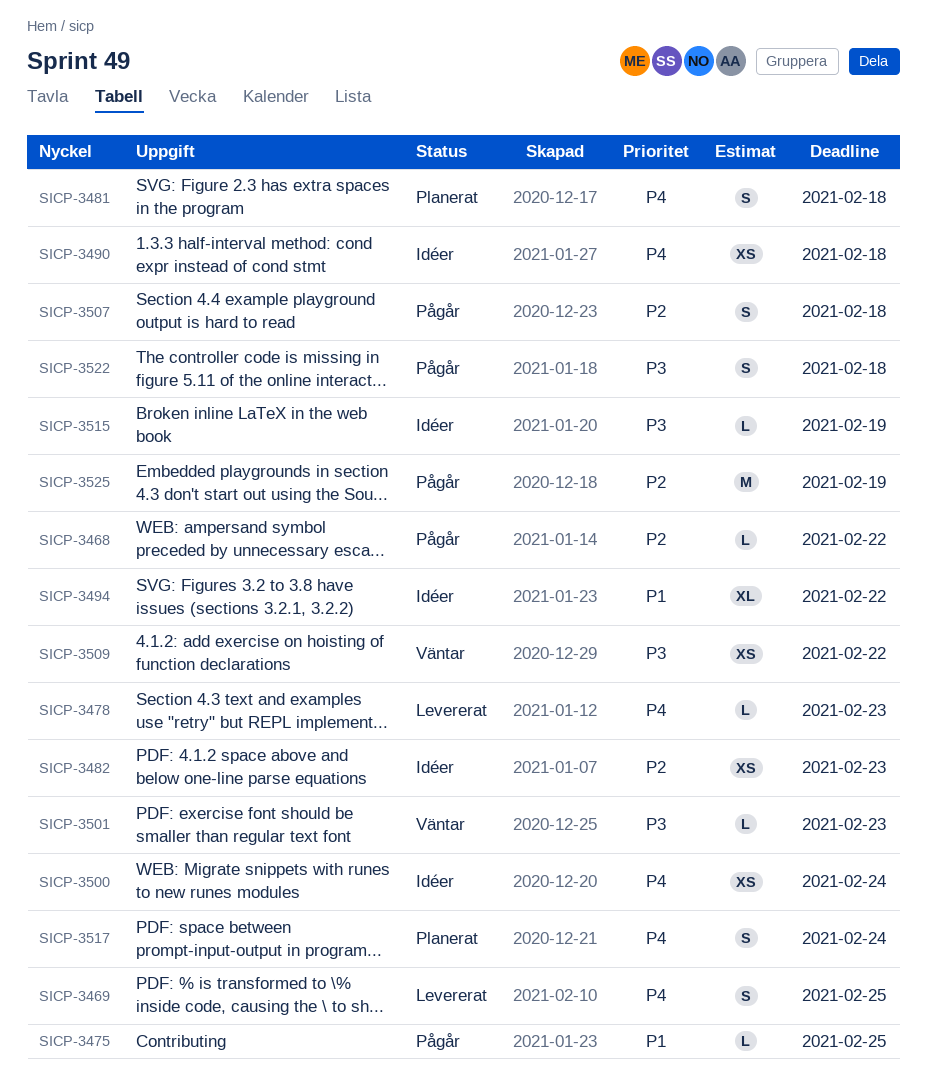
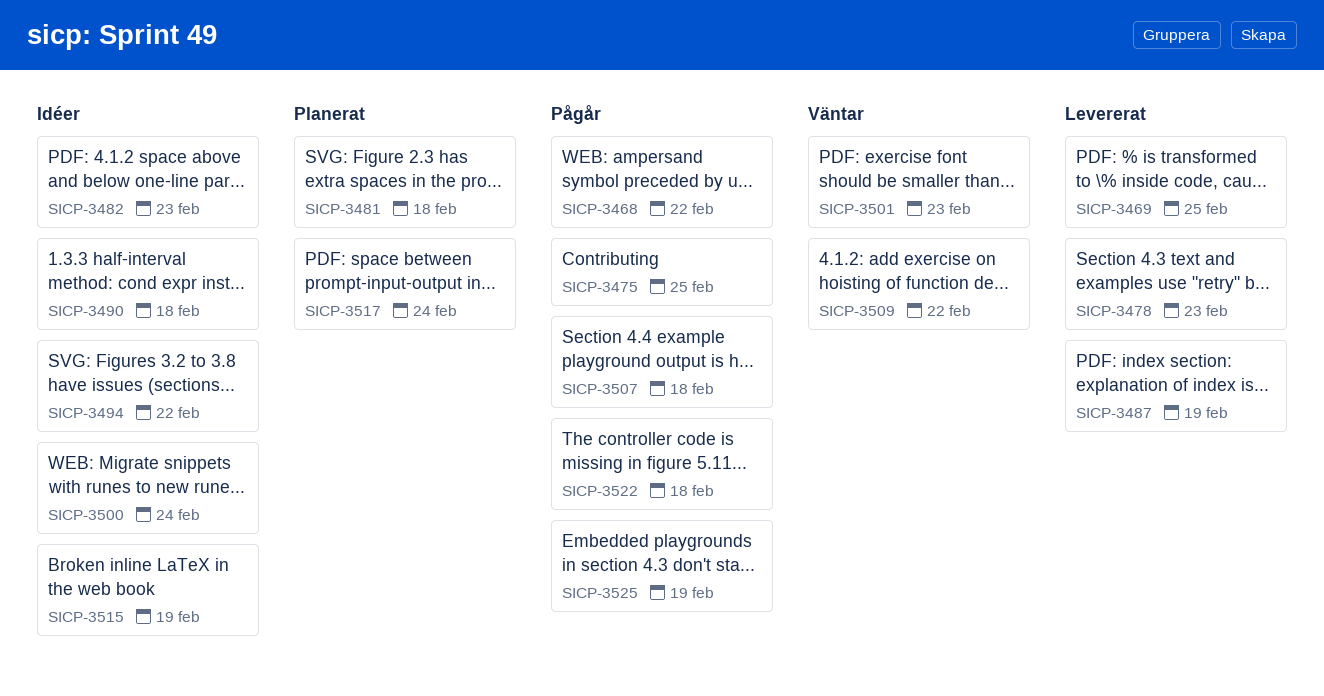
SICP-3487: none -> present

